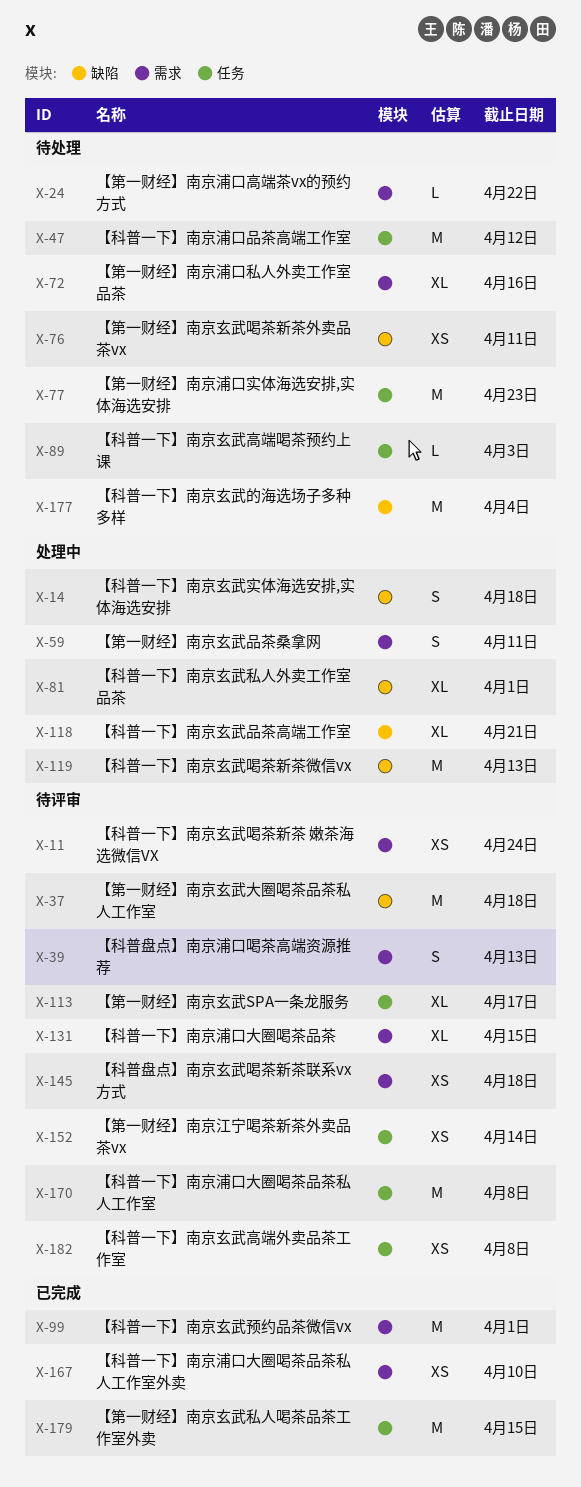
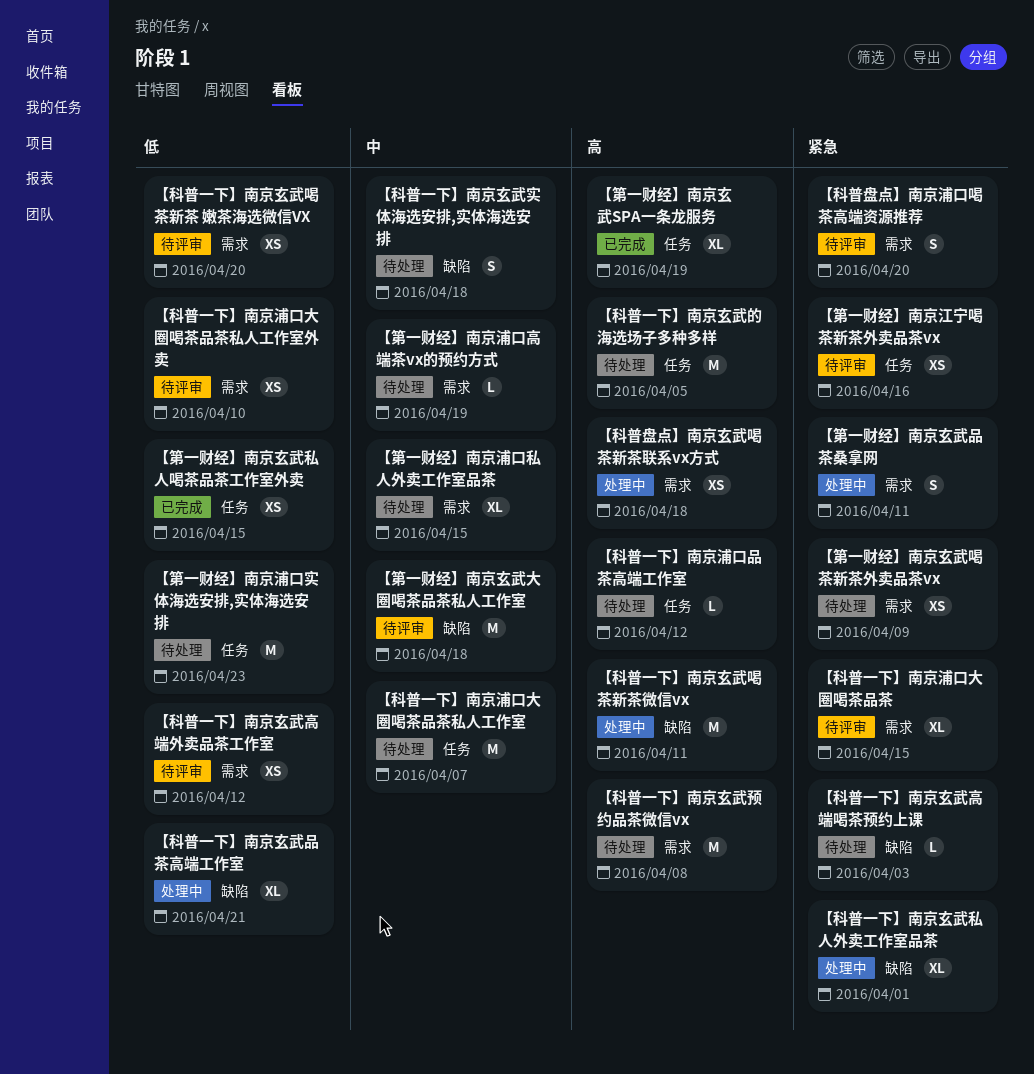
【科普一下】南京浦口品茶高端工作室, estimate: M -> L
【科普一下】南京浦口大圈喝茶品茶私人工作室, status: 待评审 -> 待处理
【科普一下】南京浦口大圈喝茶品茶私人工作室, due: Apr 8 -> Apr 7
【科普一下】南京浦口大圈喝茶品茶私人工作室外卖, status: 已完成 -> 待评审
【科普一下】南京玄武喝茶新茶 嫩茶海选微信VX, due: Apr 24 -> Apr 20
【科普一下】南京玄武喝茶新茶微信vx, due: Apr 13 -> Apr 11
【科普一下】南京玄武实体海选安排,实体海选安排, status: 处理中 -> 待处理
【科普一下】南京玄武的海选场子多种多样, label: 缺陷 -> 任务
【科普一下】南京玄武的海选场子多种多样, due: Apr 4 -> Apr 5
【科普一下】南京玄武预约品茶微信vx, status: 已完成 -> 待处理
【科普一下】南京玄武预约品茶微信vx, due: Apr 1 -> Apr 8
【科普一下】南京玄武高端喝茶预约上课, label: 任务 -> 缺陷
【科普一下】南京玄武高端外卖品茶工作室, label: 任务 -> 需求
【科普一下】南京玄武高端外卖品茶工作室, due: Apr 8 -> Apr 12
【科普盘点】南京浦口喝茶高端资源推荐, due: Apr 13 -> Apr 20
【科普盘点】南京玄武喝茶新茶联系vx方式, status: 待评审 -> 处理中
【第一财经】南京江宁喝茶新茶外卖品茶vx, due: Apr 14 -> Apr 16
【第一财经】南京浦口私人外卖工作室品茶, due: Apr 16 -> Apr 15
【第一财经】南京浦口高端茶vx的预约方式, due: Apr 22 -> Apr 19
【第一财经】南京玄武SPA一条龙服务, status: 待评审 -> 已完成
【第一财经】南京玄武SPA一条龙服务, due: Apr 17 -> Apr 19
【第一财经】南京玄武喝茶新茶外卖品茶vx, label: 缺陷 -> 需求
【第一财经】南京玄武喝茶新茶外卖品茶vx, due: Apr 11 -> Apr 9
【第一财经】南京玄武私人喝茶品茶工作室外卖, estimate: M -> XS

